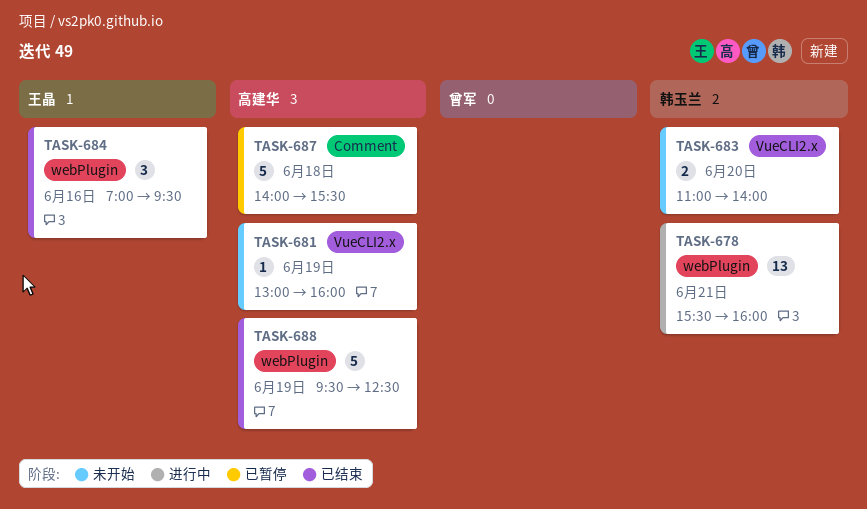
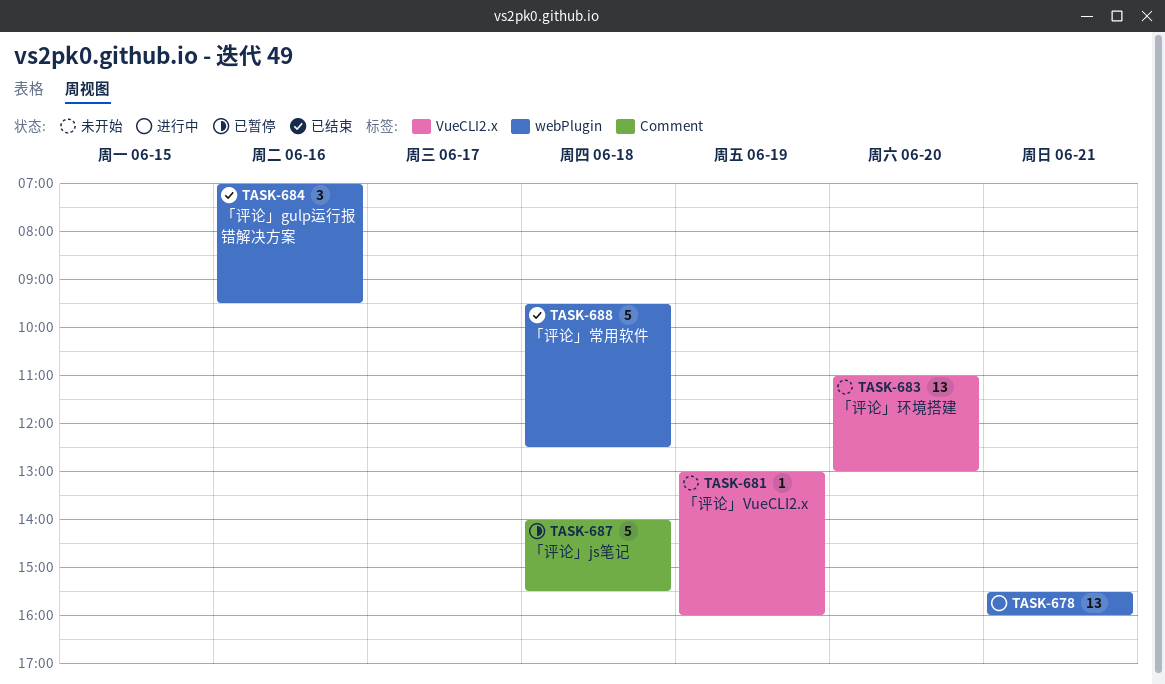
TASK-683, estimate: 2 -> 13
TASK-683, ends: 14:00 -> 13:00
TASK-688, day: Jun 19 -> Jun 18

